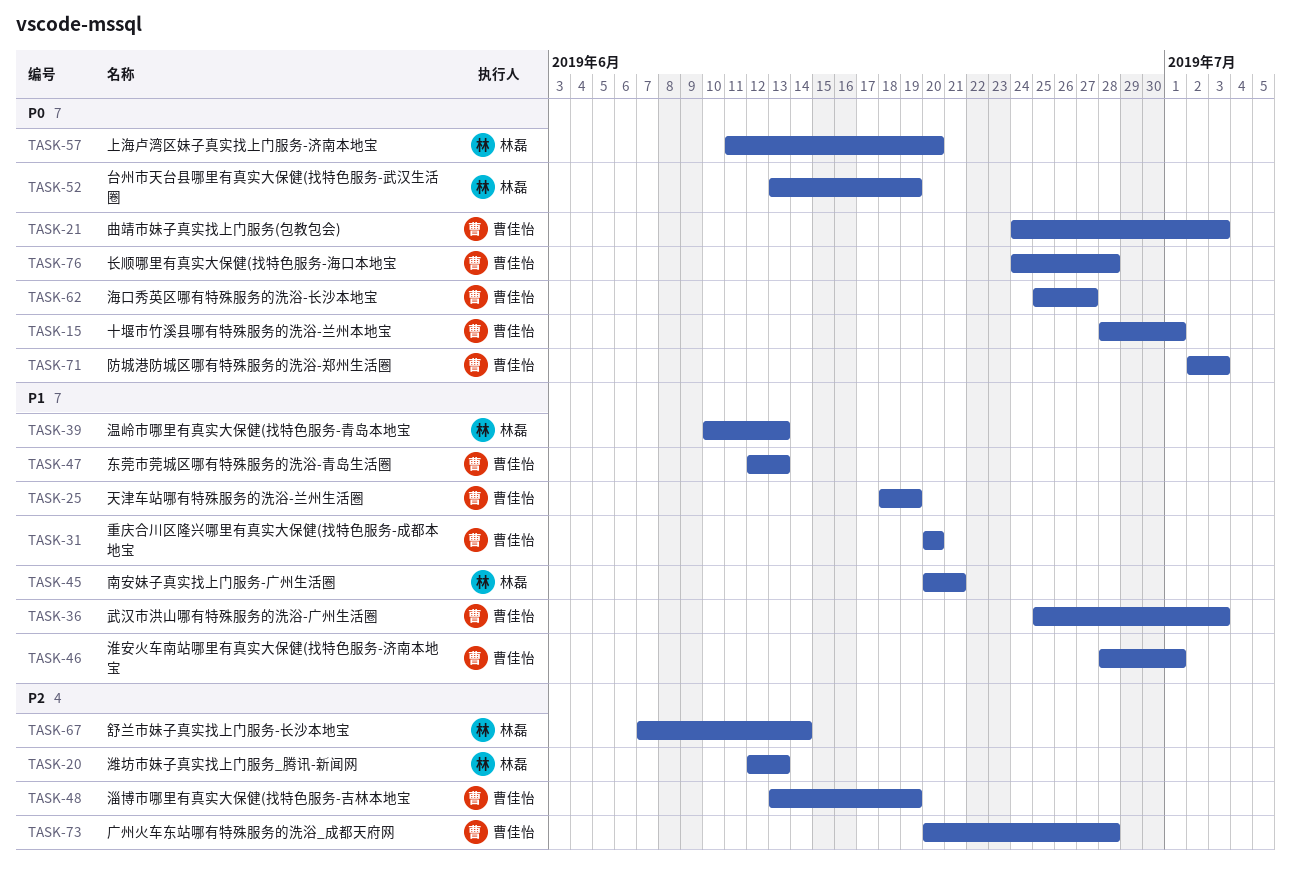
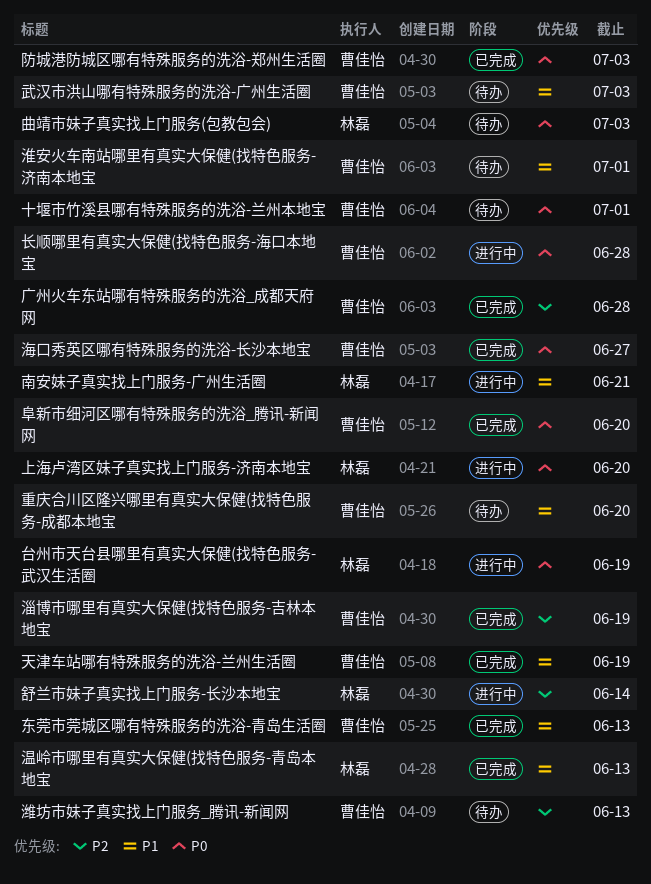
曲靖市妹子真实找上门服务(包教包会), owner: 曹佳怡 -> 林磊
潍坊市妹子真实找上门服务_腾讯-新闻网, owner: 林磊 -> 曹佳怡
阜新市细河区哪有特殊服务的洗浴_腾讯-新闻网: none -> present

